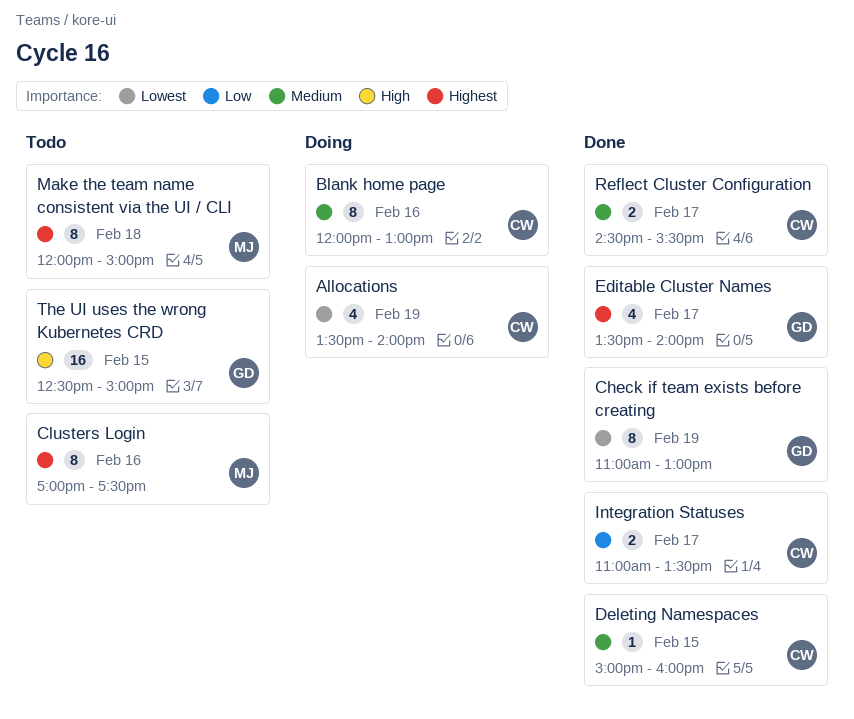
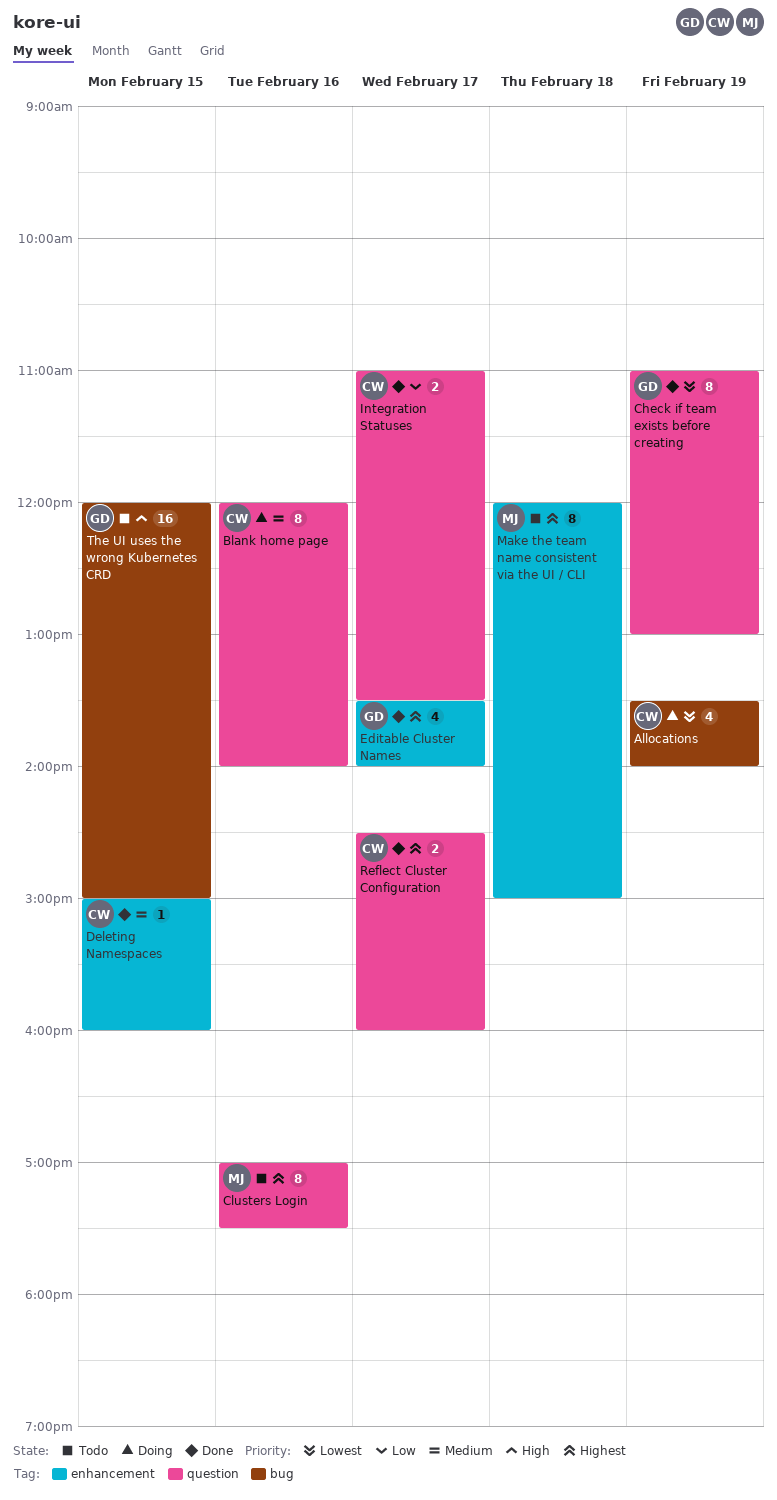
Blank home page, ends: 13:00 -> 14:00
Reflect Cluster Configuration, priority: Medium -> Highest
Reflect Cluster Configuration, ends: 15:30 -> 16:00
The UI uses the wrong Kubernetes CRD, begins: 12:30 -> 12:00

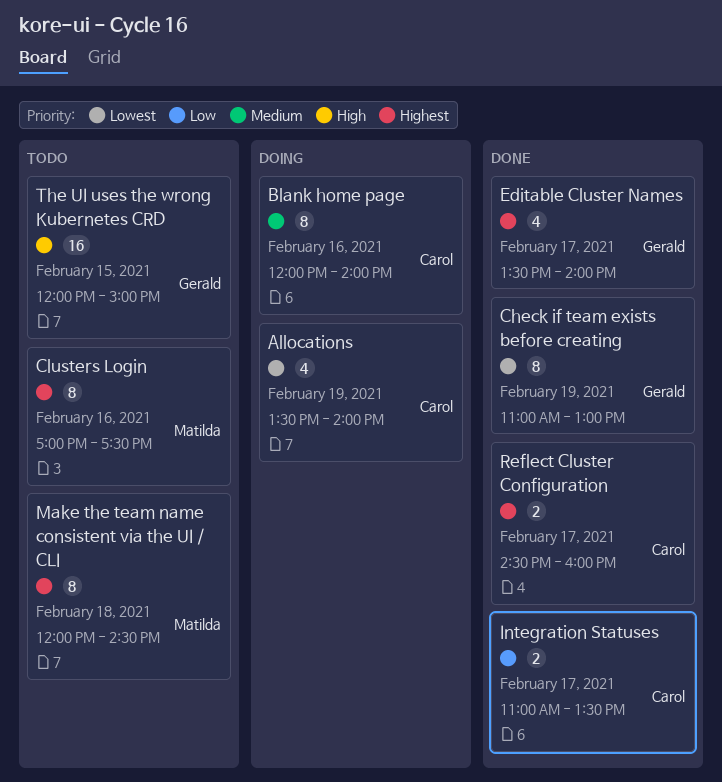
Deleting Namespaces: present -> none
Make the team name consistent via the UI / CLI, ends: 15:00 -> 14:30

